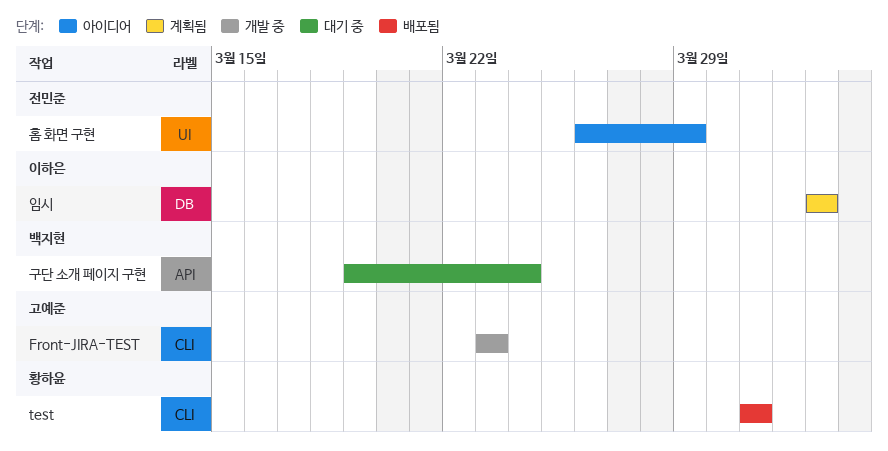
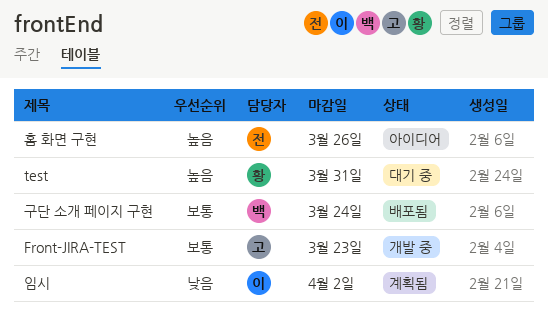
test, status: 배포됨 -> 대기 중
구단 소개 페이지 구현, status: 대기 중 -> 배포됨
홈 화면 구현, due: Mar 29 -> Mar 26

